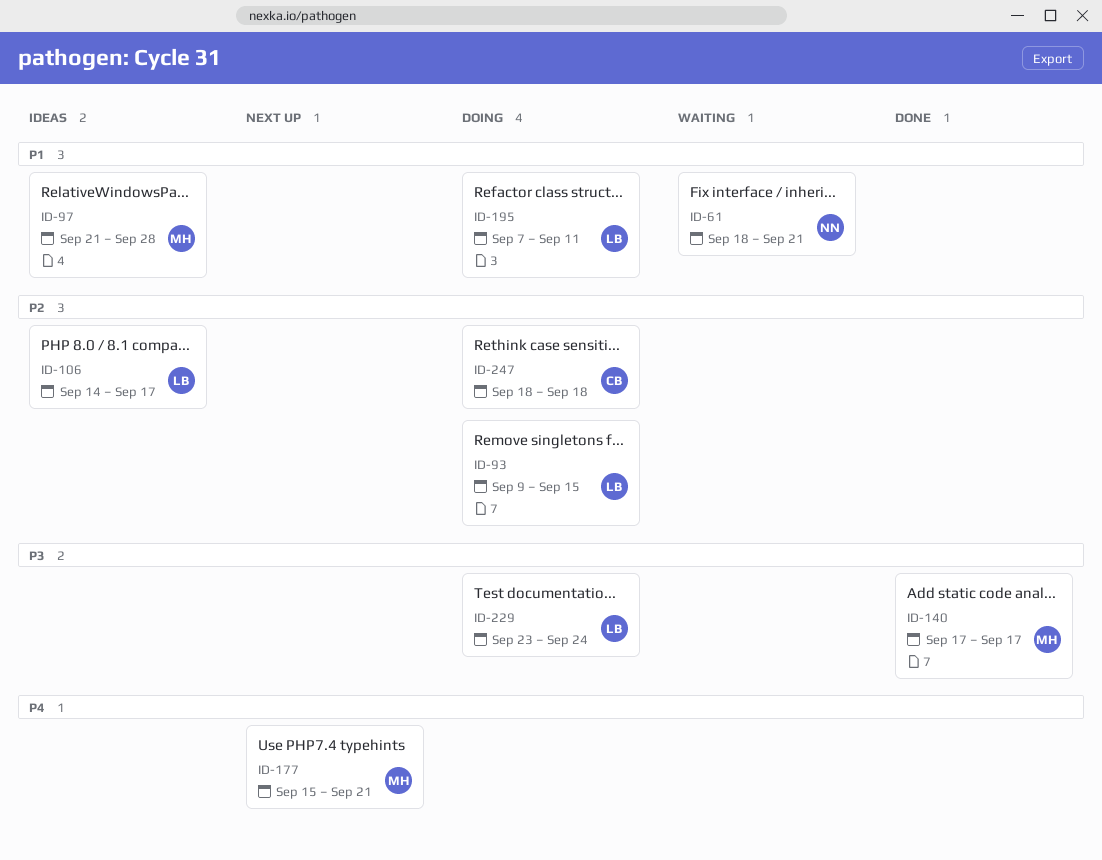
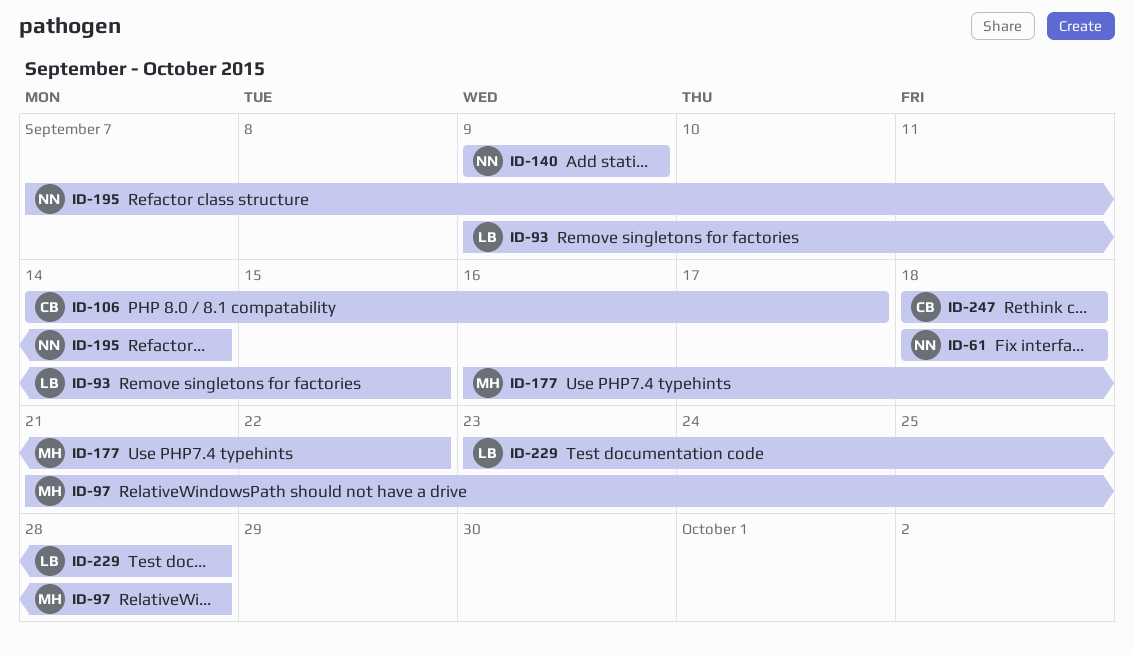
ID-61, due: Sep 21 -> Sep 18
ID-106, owner: LB -> CB
ID-140, owner: MH -> NN
ID-140, start: Sep 17 -> Sep 9
ID-140, due: Sep 17 -> Sep 9
ID-177, start: Sep 15 -> Sep 16
ID-177, due: Sep 21 -> Sep 22
ID-195, owner: LB -> NN
ID-195, due: Sep 11 -> Sep 14
ID-229, due: Sep 24 -> Sep 28

